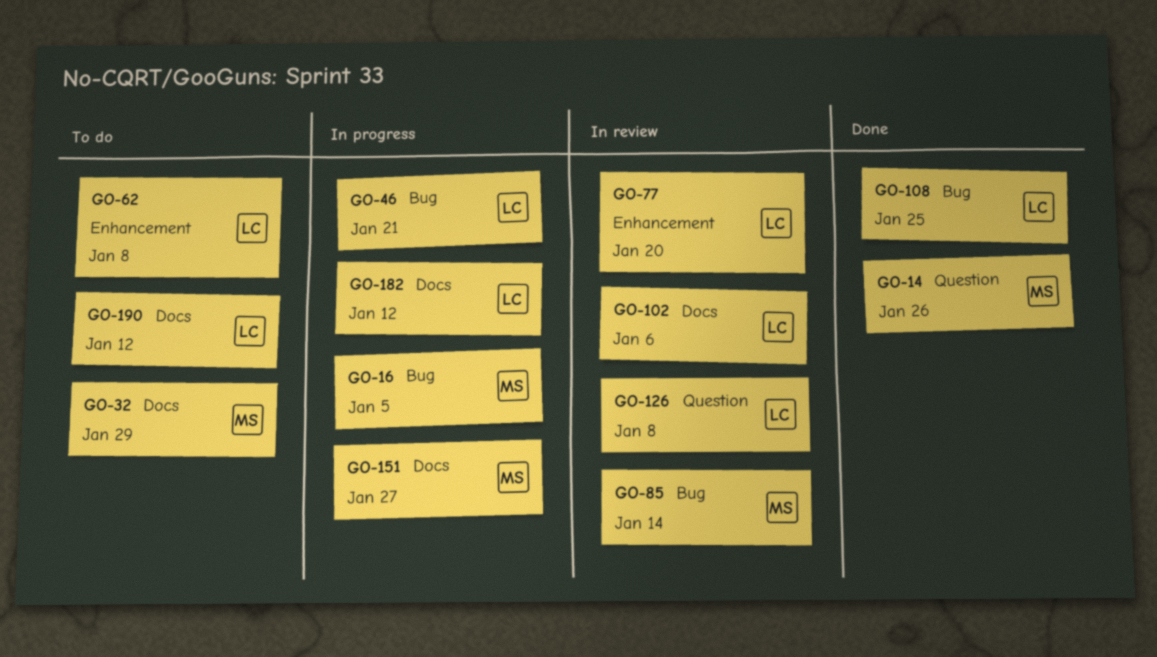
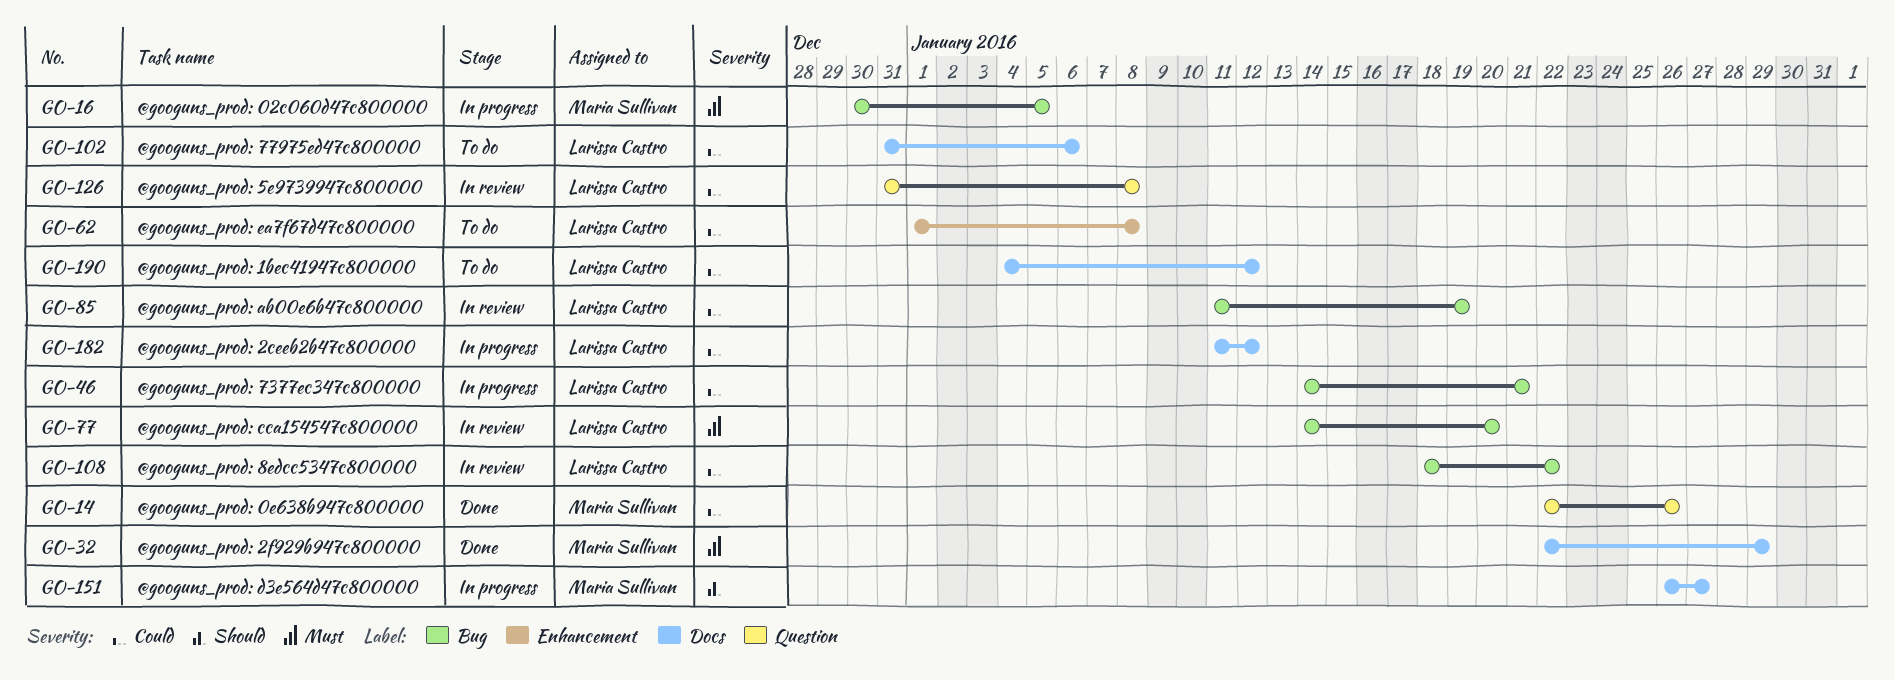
GO-32, status: To do -> Done
GO-77, label: Enhancement -> Bug
GO-85, owner: Maria Sullivan -> Larissa Castro
GO-85, due: Jan 14 -> Jan 19
GO-102, status: In review -> To do
GO-108, status: Done -> In review
GO-108, due: Jan 25 -> Jan 22

